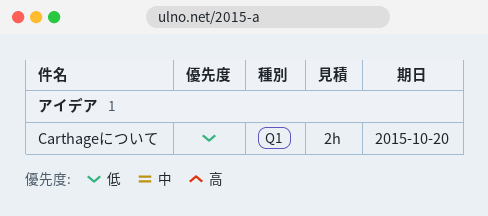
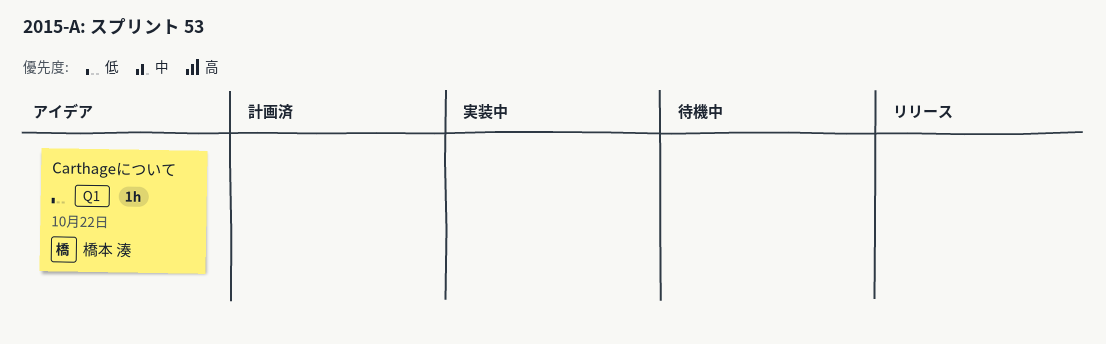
Carthageについて, estimate: 2h -> 1h
Carthageについて, due: Oct 20 -> Oct 22

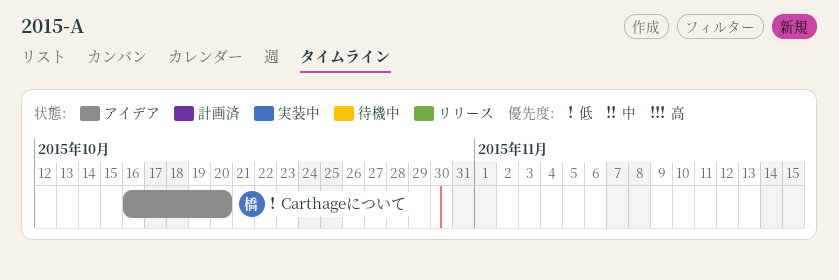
Carthageについて, due: Oct 22 -> Oct 20

